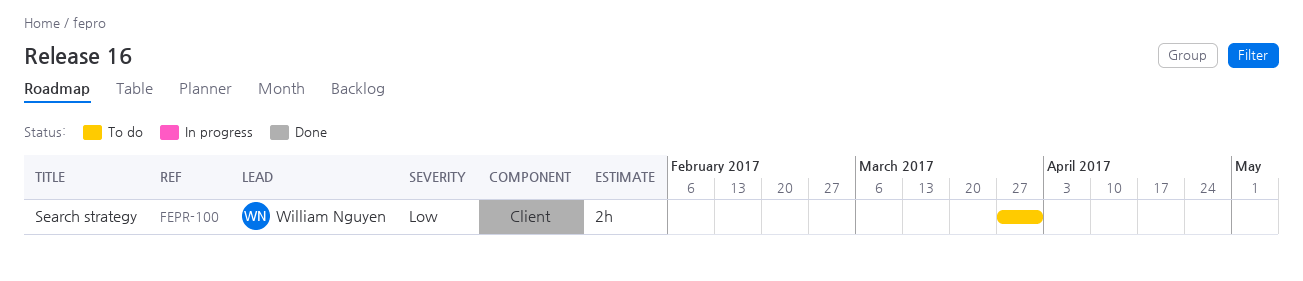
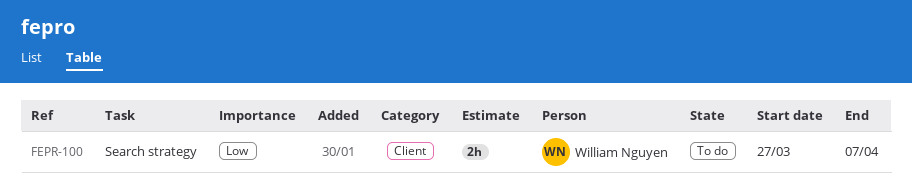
FEPR-100, due: Mar 31 -> Apr 7

